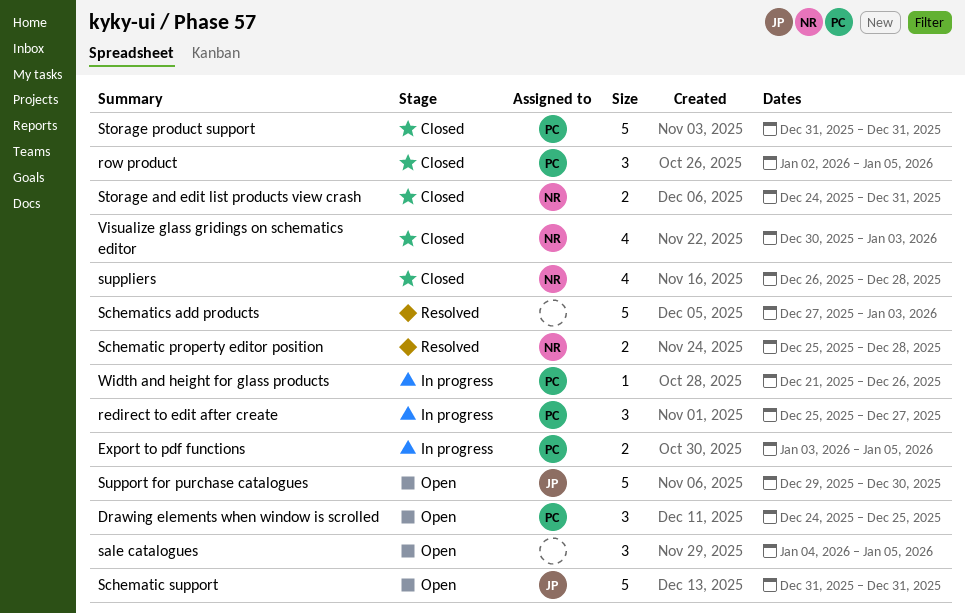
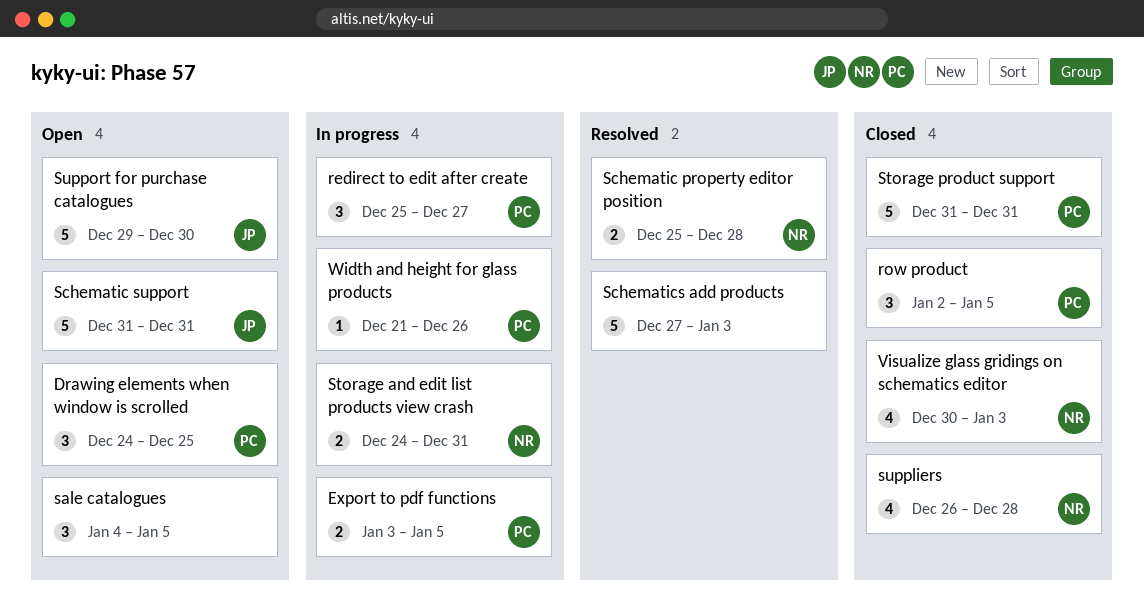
Storage and edit list products view crash, status: Closed -> In progress

